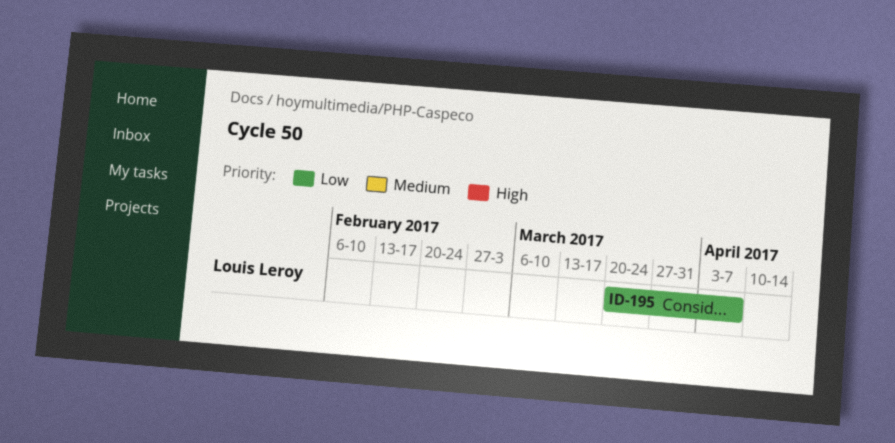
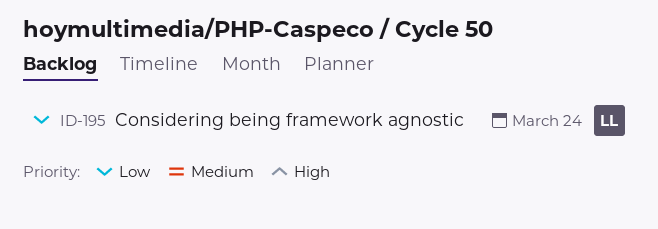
ID-195, due: Apr 7 -> Mar 24

